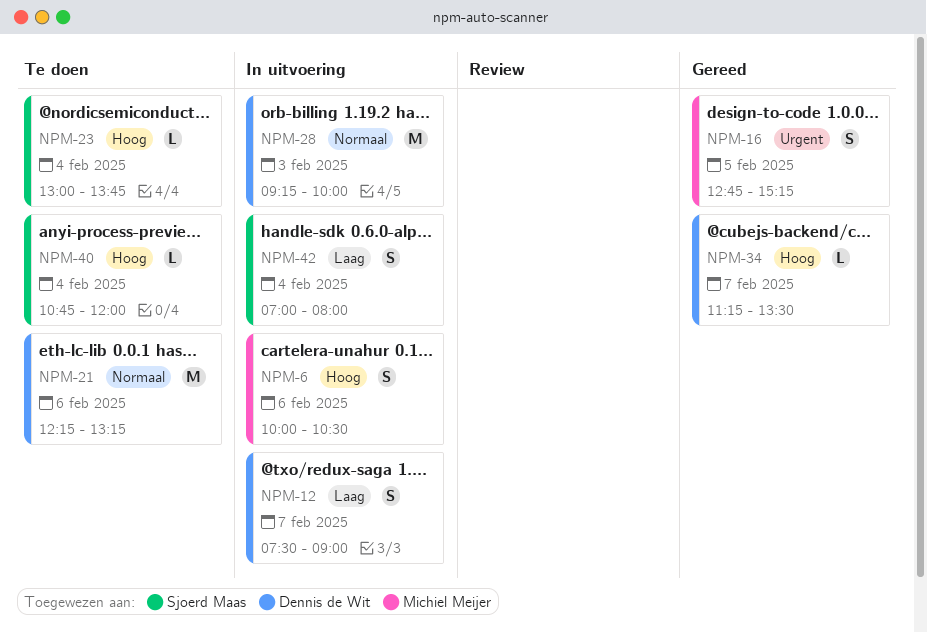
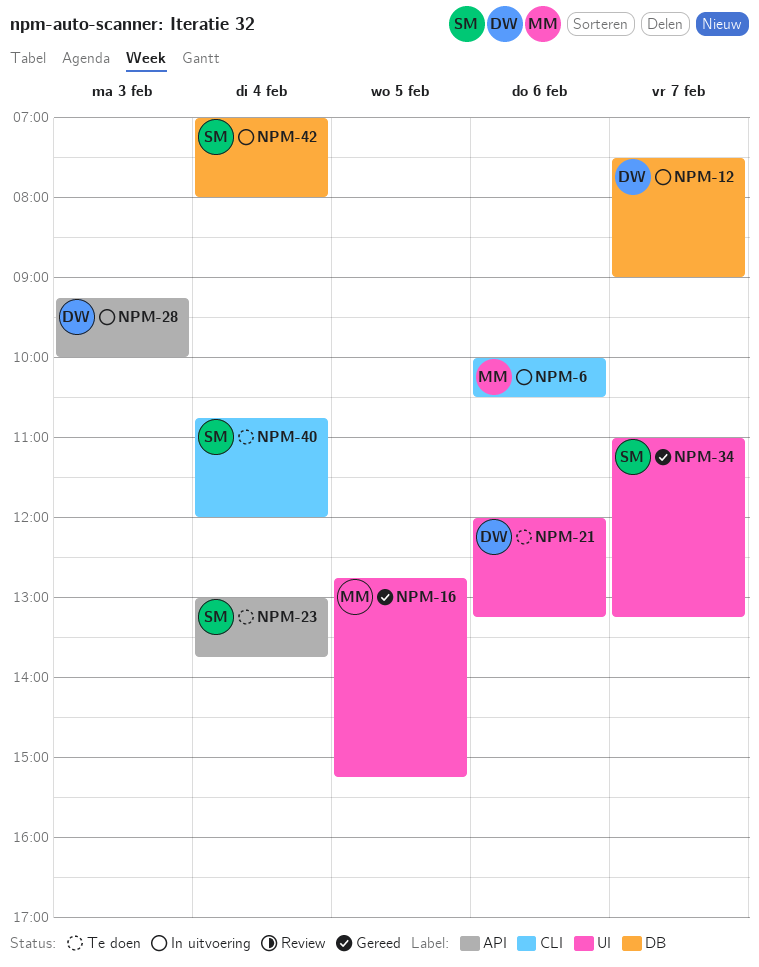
NPM-21, begins: 12:15 -> 12:00
NPM-34, owner: Dennis de Wit -> Sjoerd Maas
NPM-34, begins: 11:15 -> 11:00
NPM-34, ends: 13:30 -> 13:15

